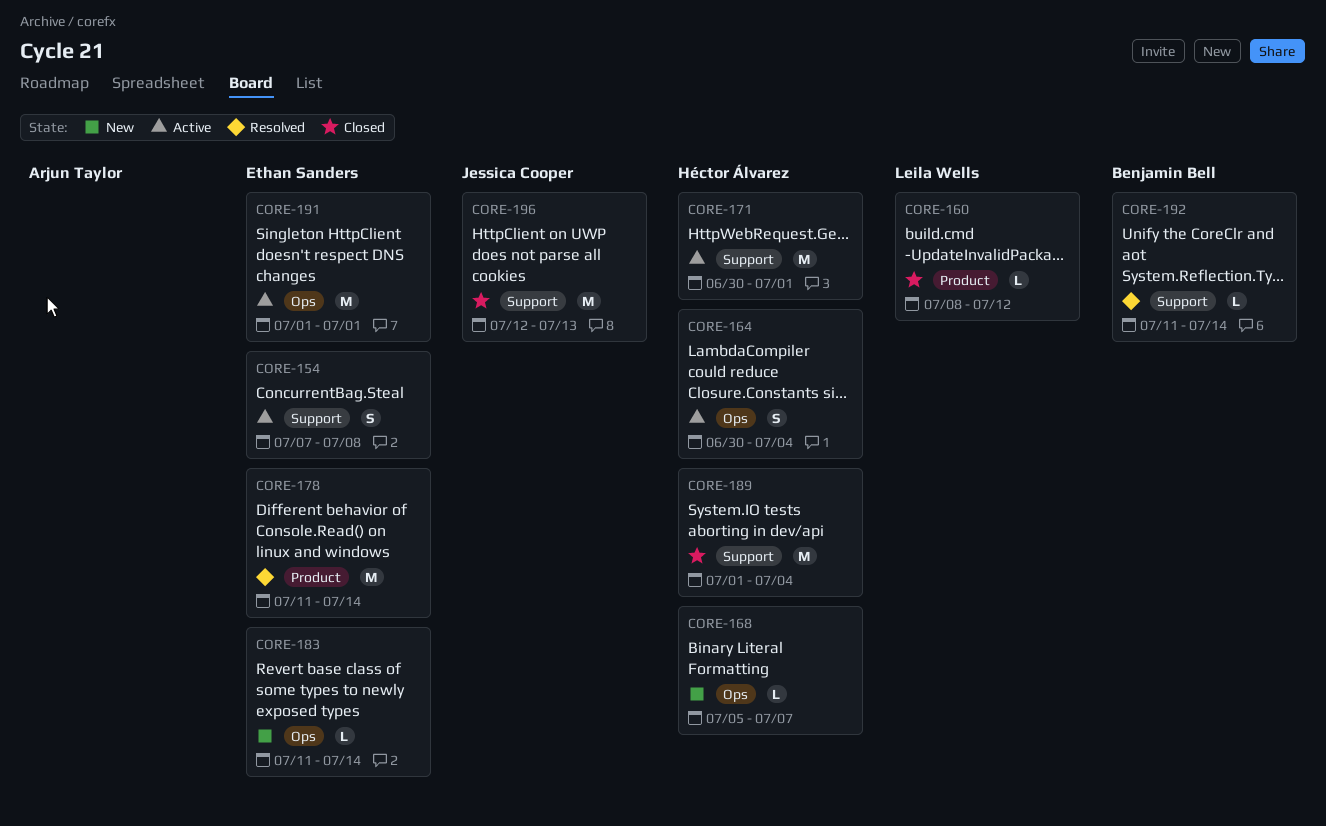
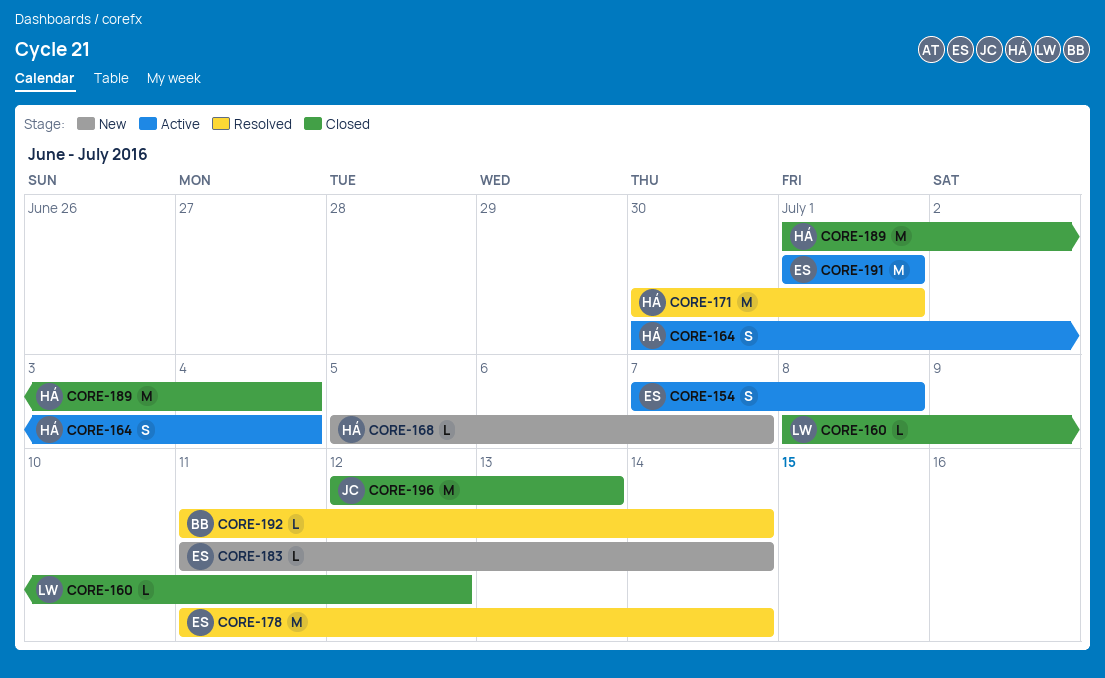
CORE-171, status: Active -> Resolved

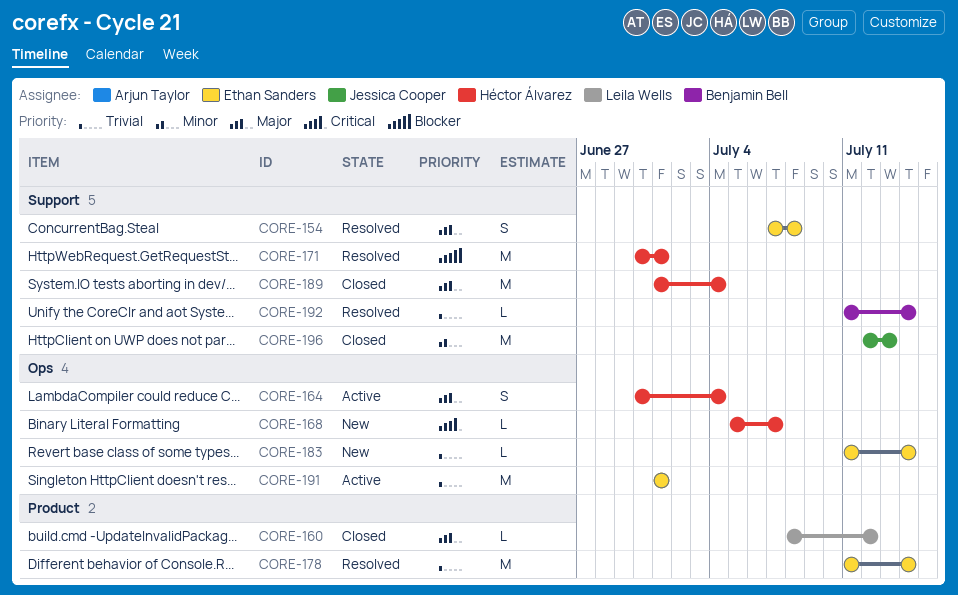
CORE-154, status: Active -> Resolved

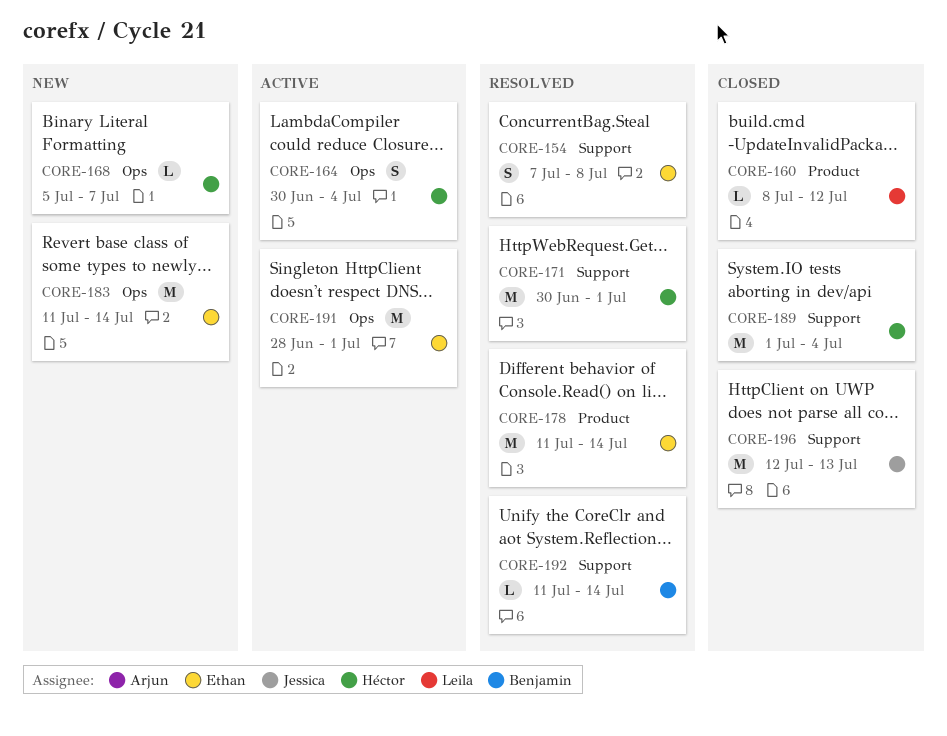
CORE-183, estimate: L -> M
CORE-191, start: Jul 1 -> Jun 28

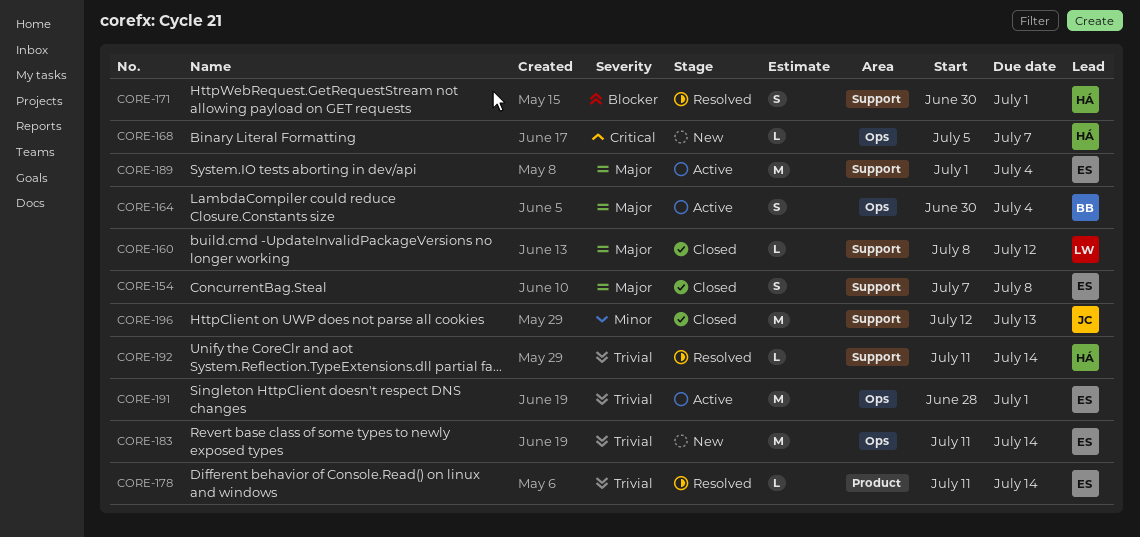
CORE-154, status: Resolved -> Closed
CORE-160, label: Product -> Support
CORE-164, owner: Héctor -> Benjamin
CORE-171, estimate: M -> S
CORE-178, estimate: M -> L
CORE-189, status: Closed -> Active
CORE-189, owner: Héctor -> Ethan
CORE-192, owner: Benjamin -> Héctor

